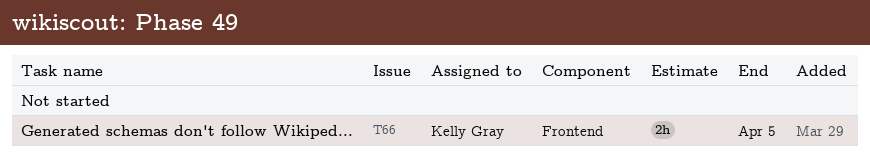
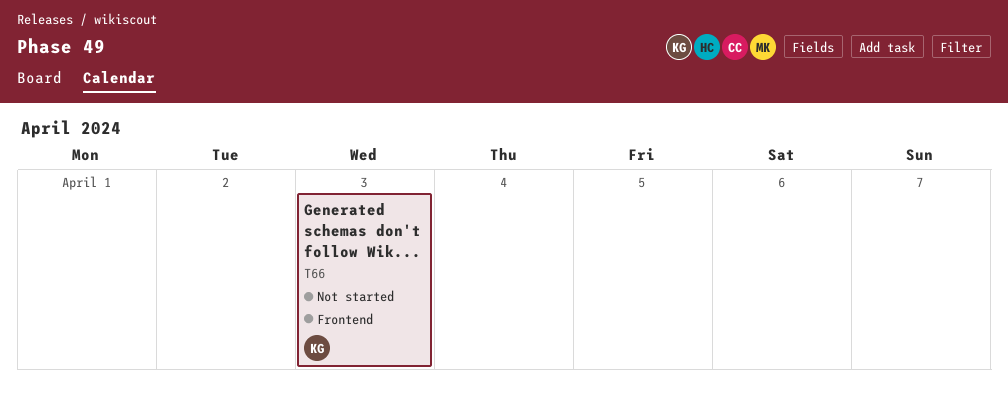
T66, due: Apr 5 -> Apr 3

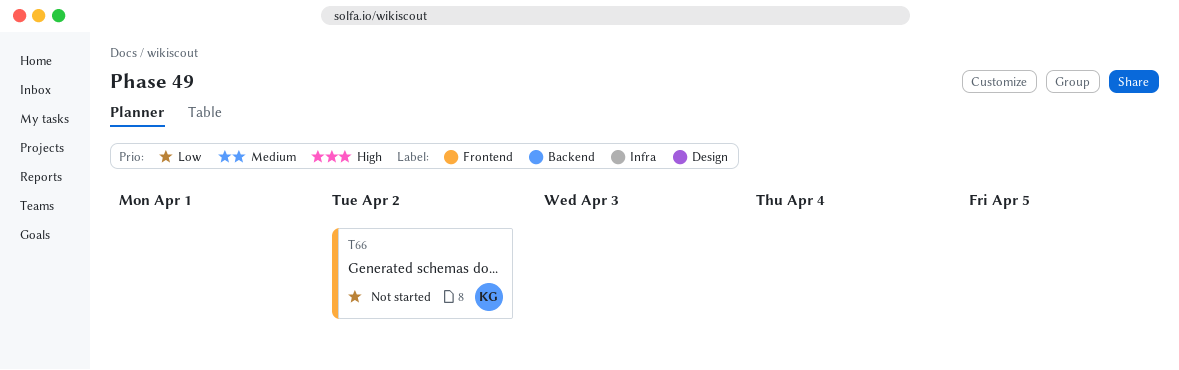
T66, due: Apr 3 -> Apr 2

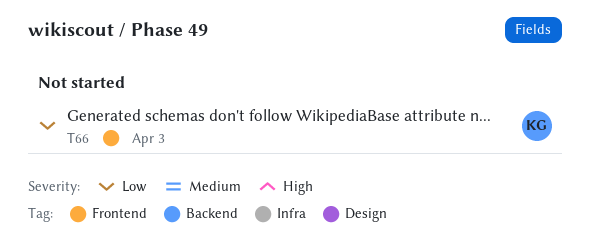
T66, due: Apr 2 -> Apr 3

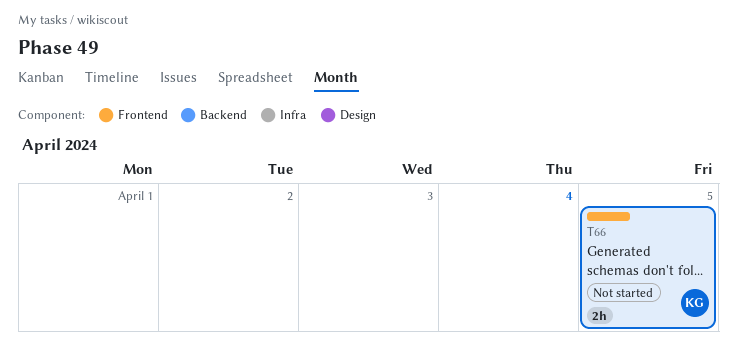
T66, due: Apr 3 -> Apr 5

